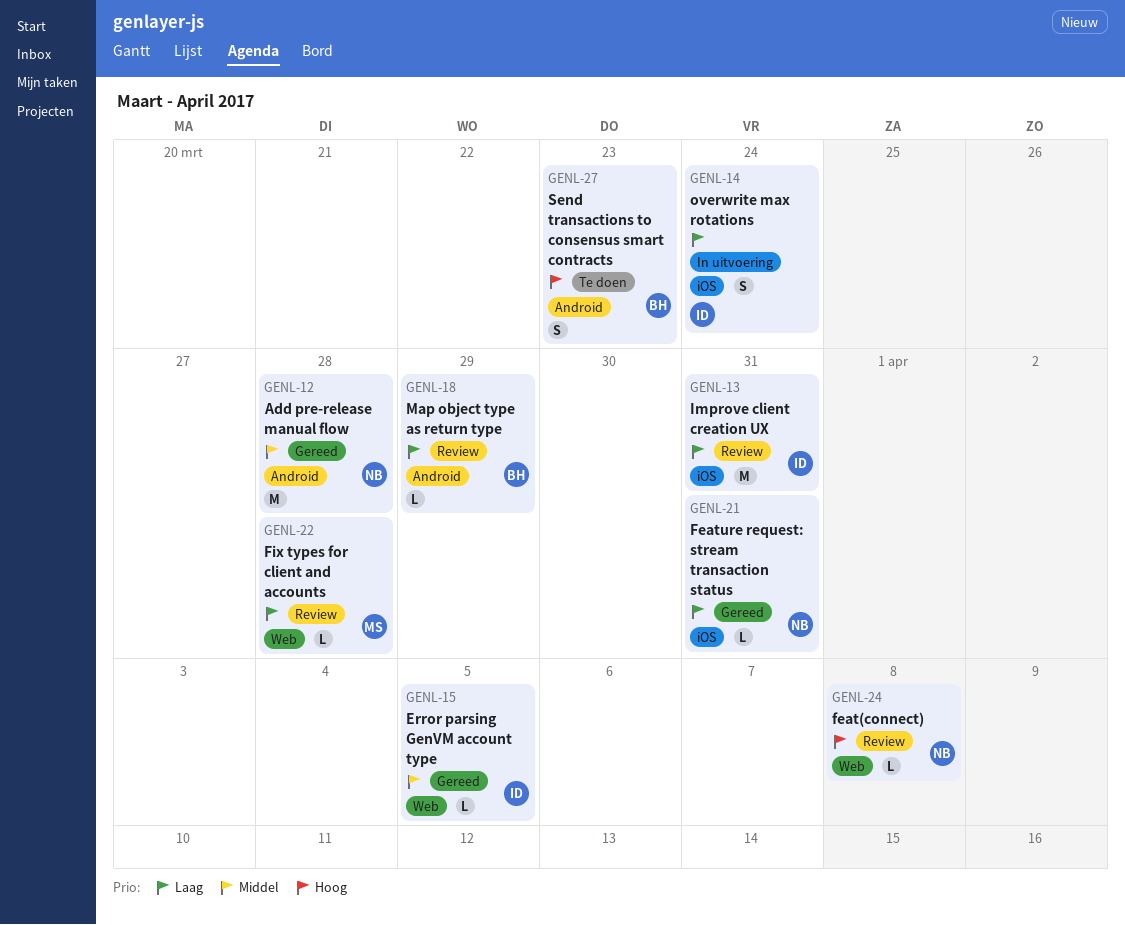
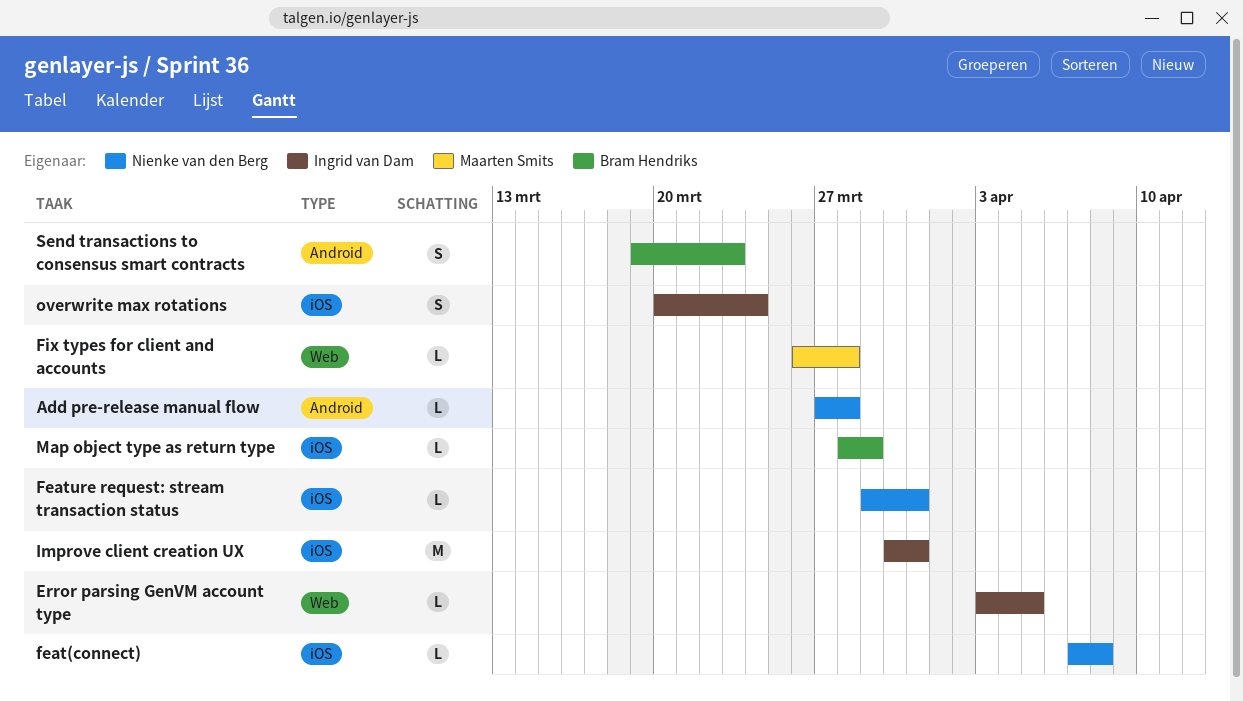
Add pre-release manual flow, estimate: M -> L
feat(connect), label: Web -> iOS
Map object type as return type, label: Android -> iOS

